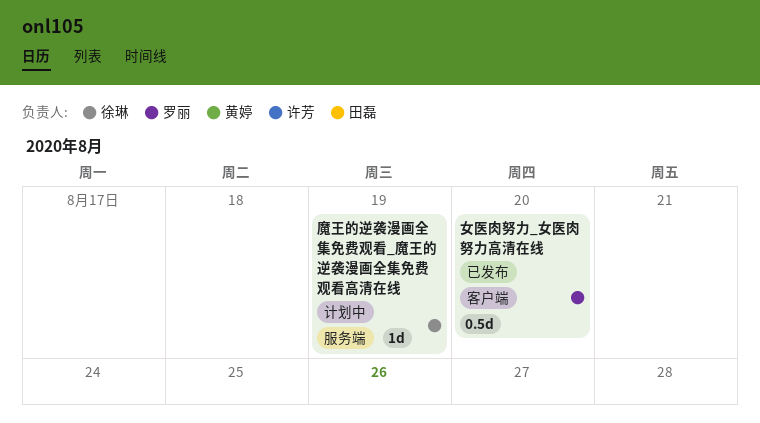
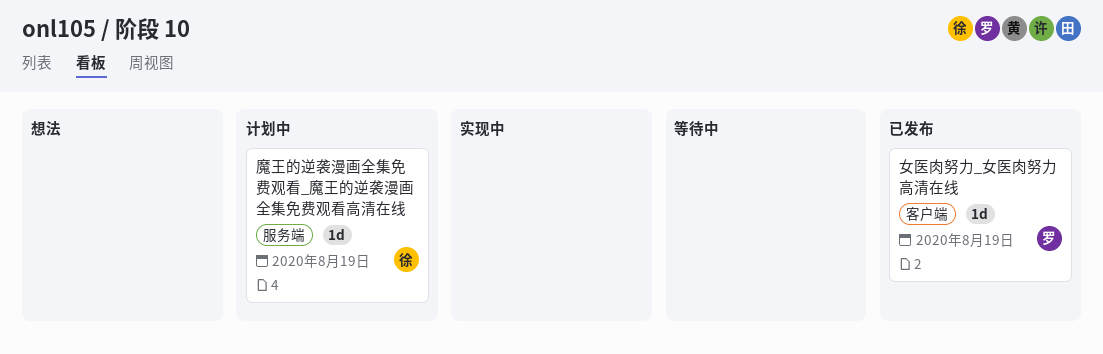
女医肉努力_女医肉努力高清在线, estimate: 0.5d -> 1d
女医肉努力_女医肉努力高清在线, due: Aug 20 -> Aug 19

